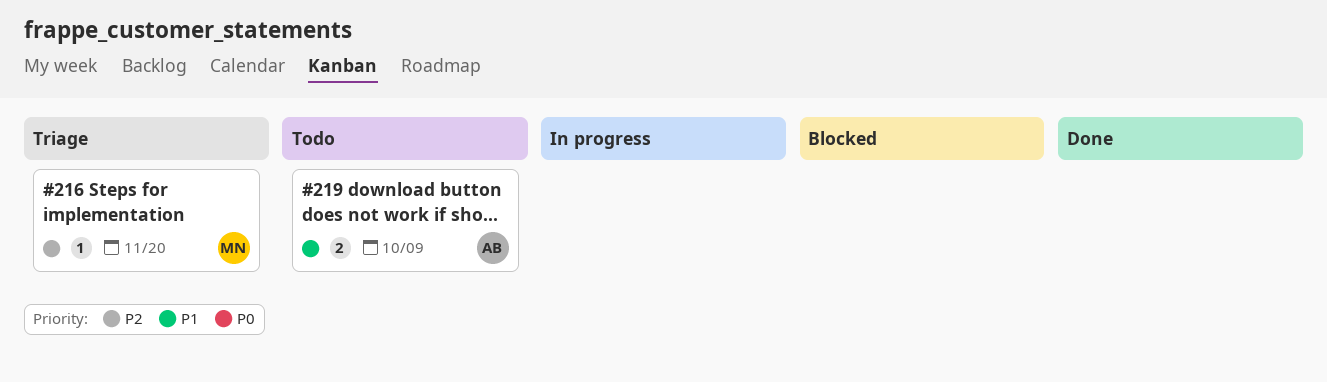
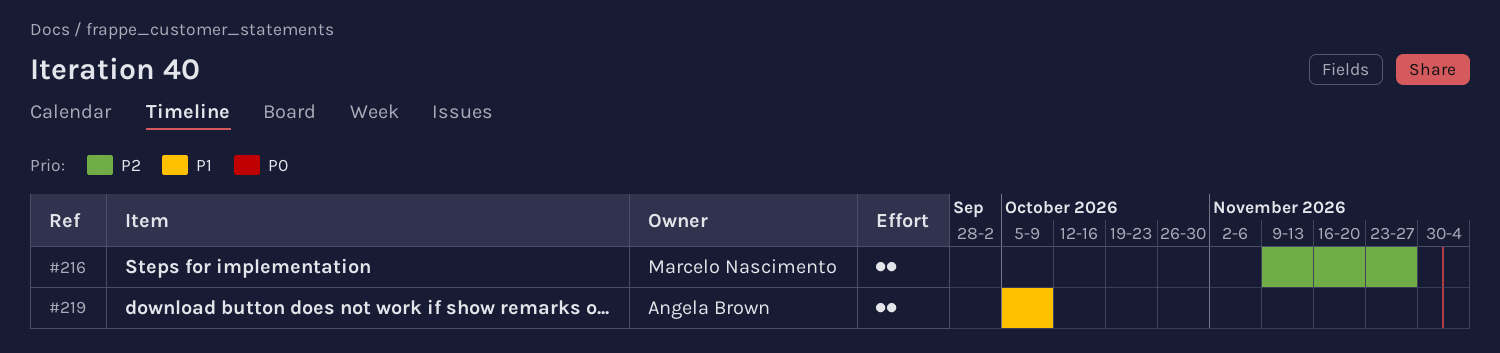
#216, estimate: 1 -> 2
#216, due: Nov 20 -> Nov 27

